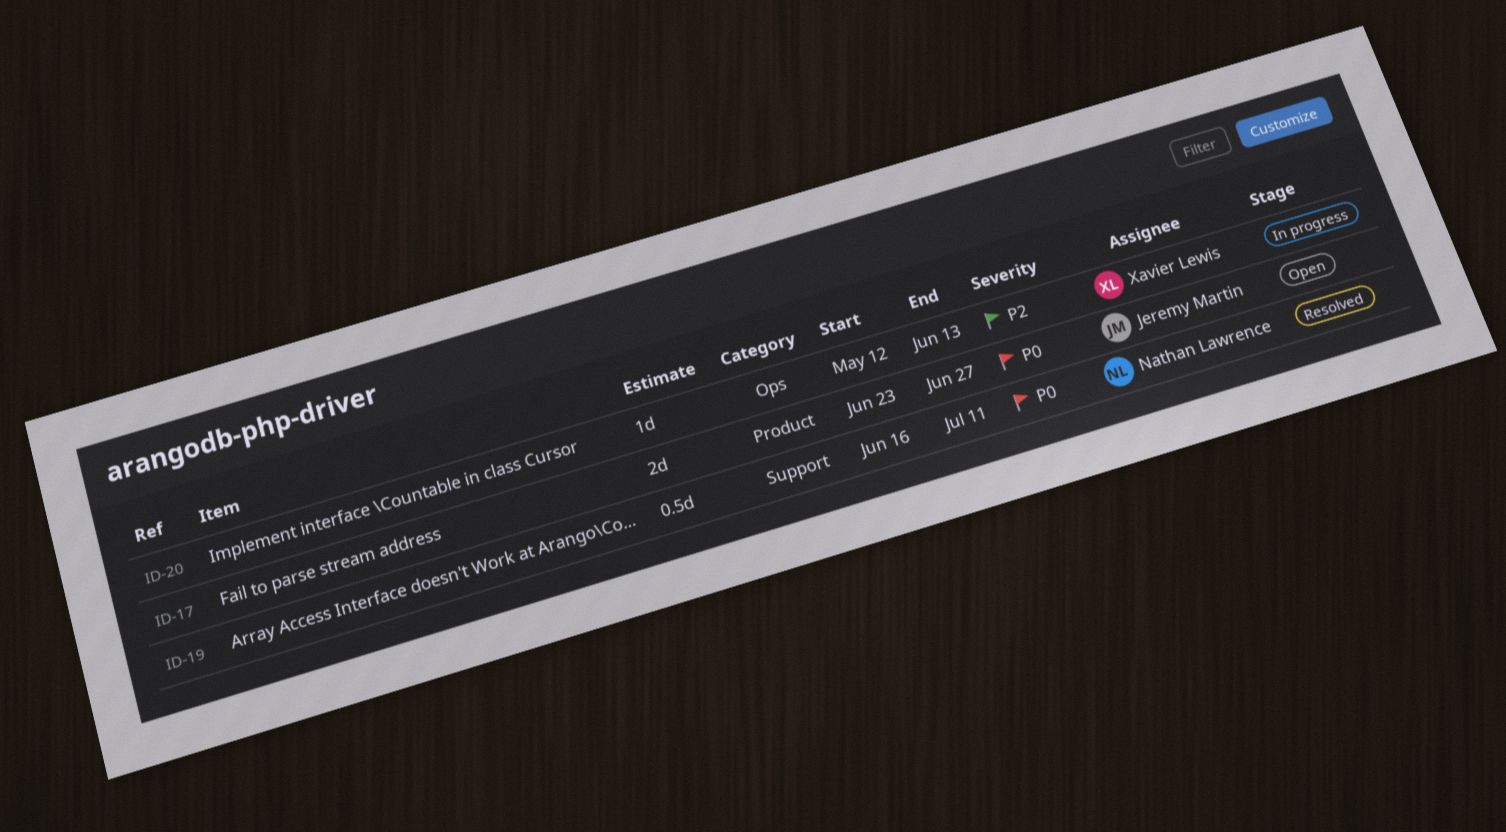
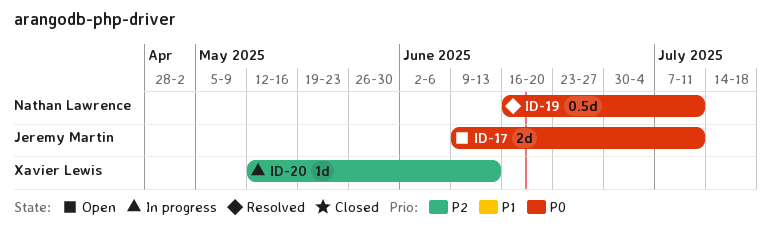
ID-17, start: Jun 23 -> Jun 9
ID-17, due: Jun 27 -> Jul 11

